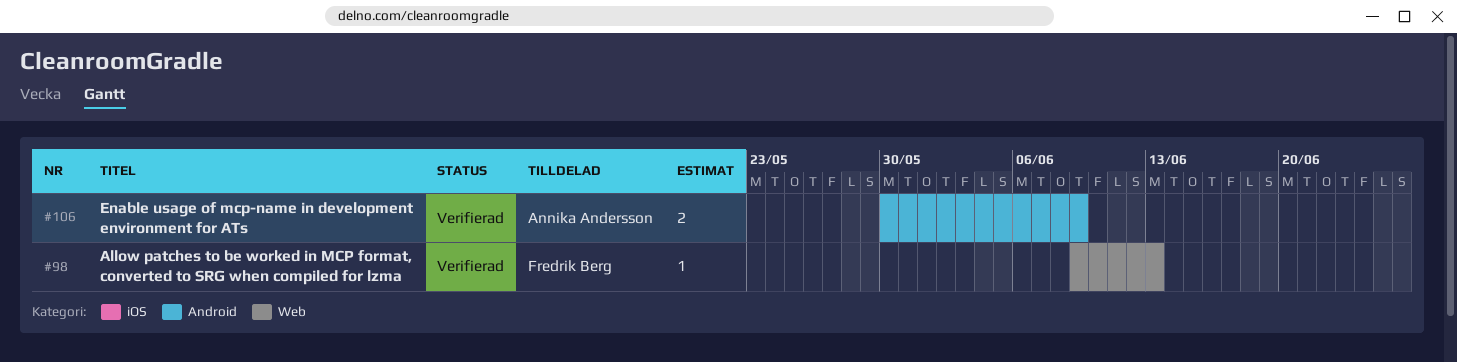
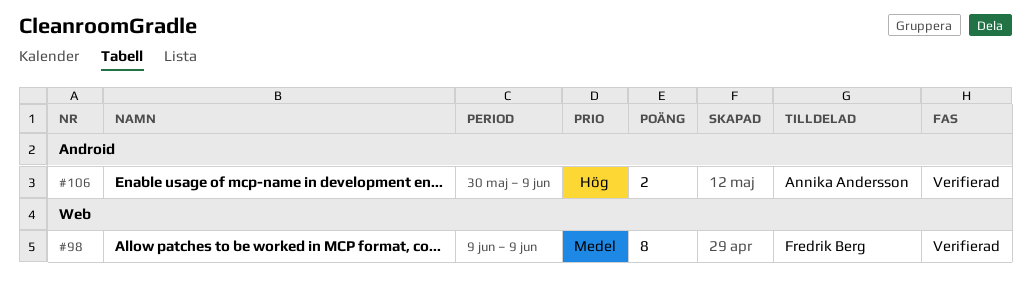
#98, estimate: 1 -> 8
#98, due: Jun 13 -> Jun 9

